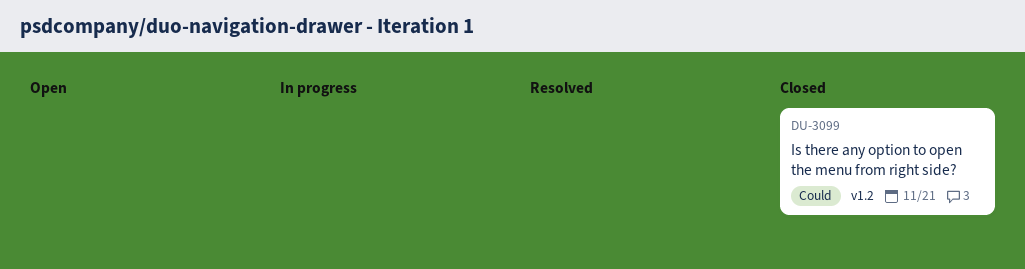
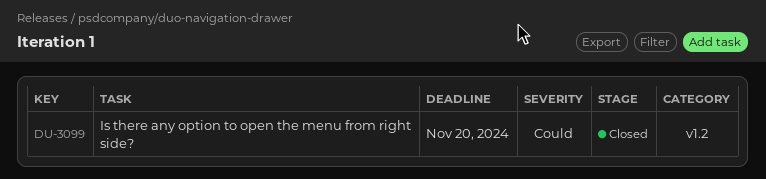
DU-3099, due: Nov 21 -> Nov 20

